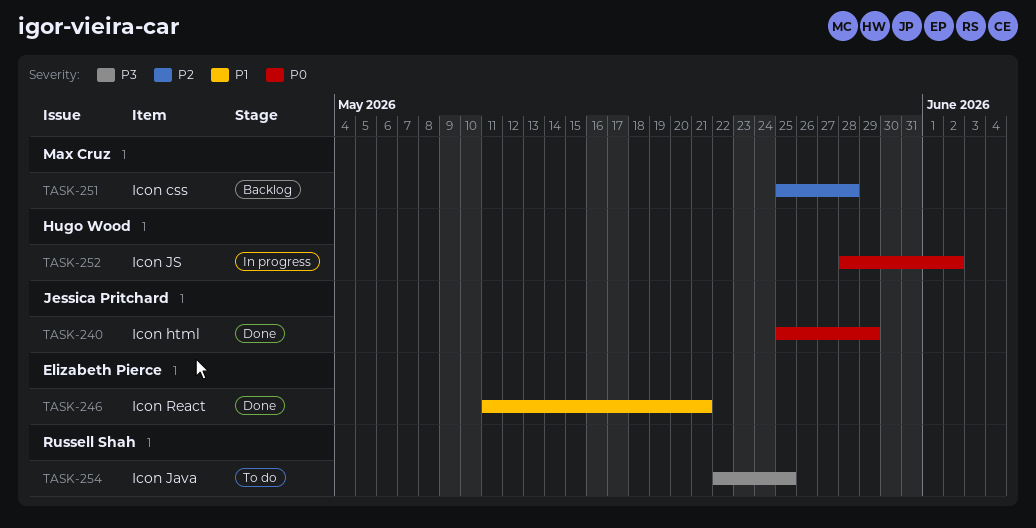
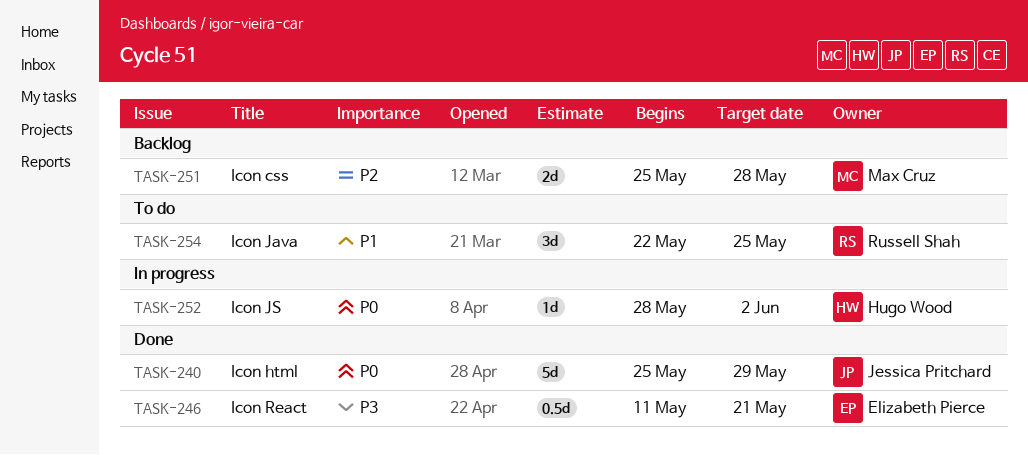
TASK-246, priority: P1 -> P3
TASK-254, priority: P3 -> P1

